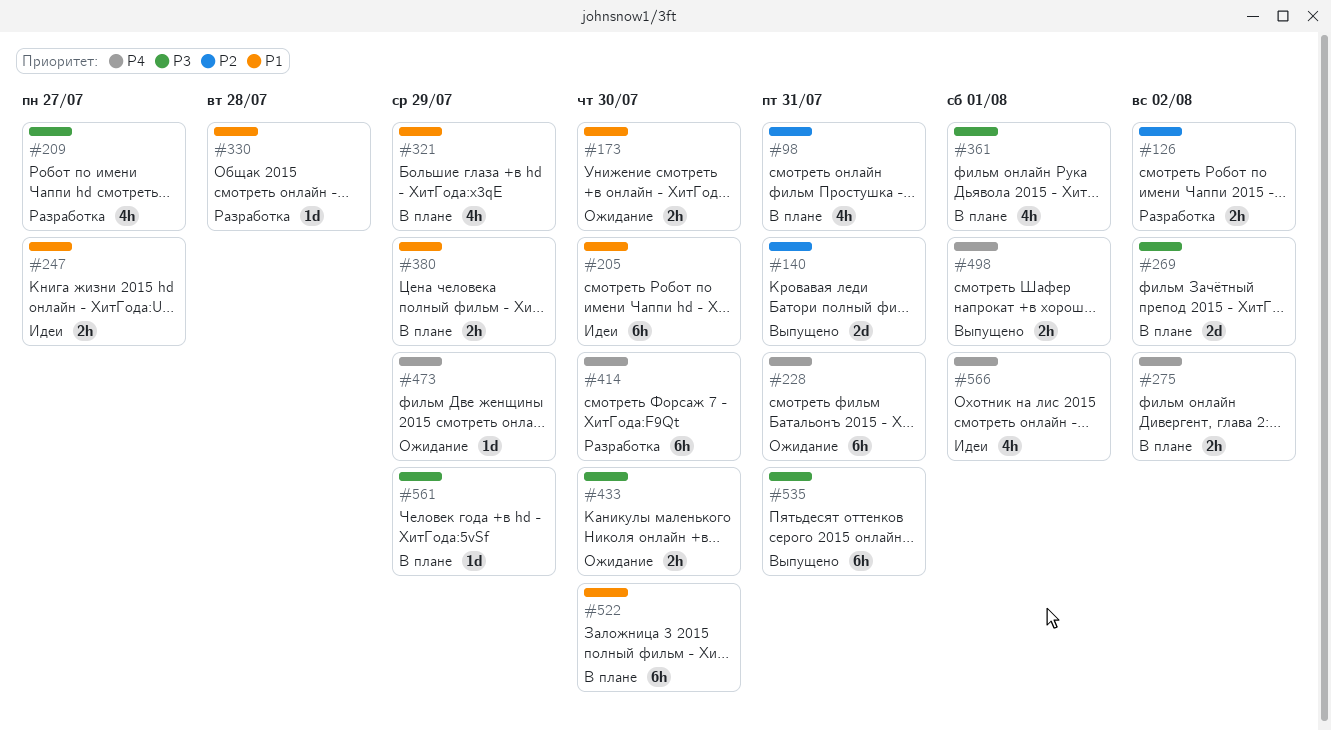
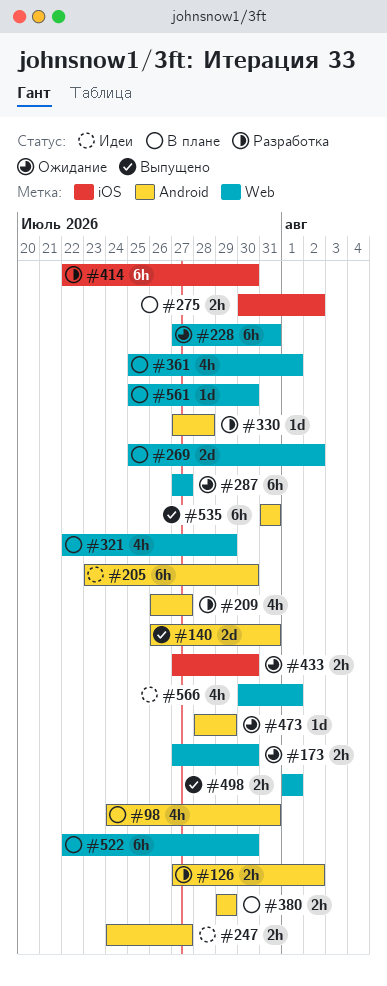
#287: none -> present
#561, due: Jul 29 -> Jul 30

